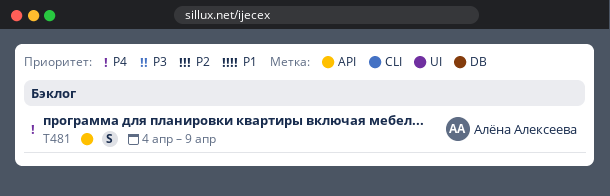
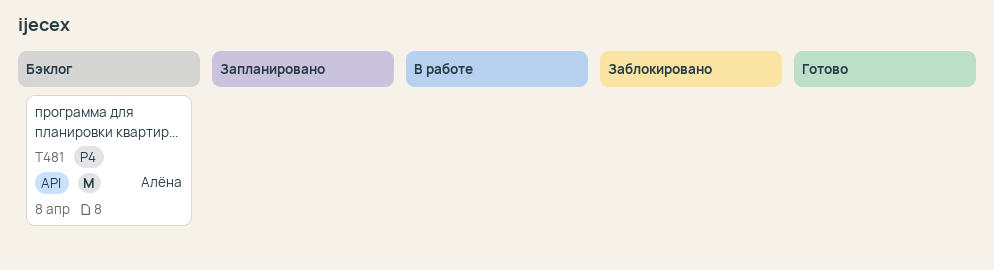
T481, estimate: S -> M
T481, due: Apr 9 -> Apr 8

